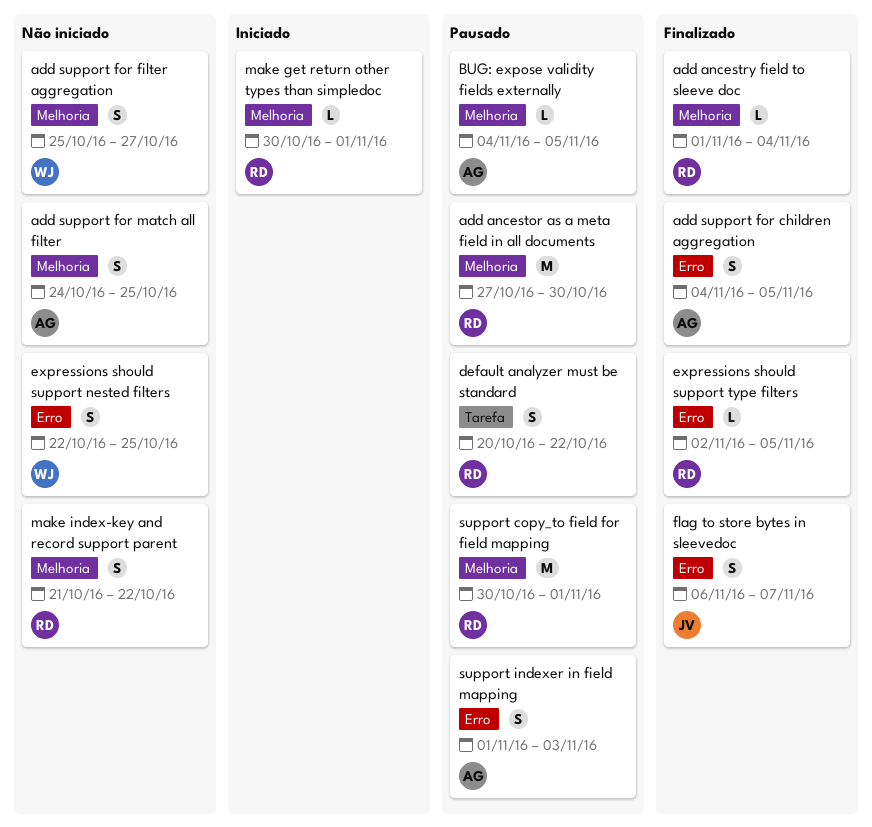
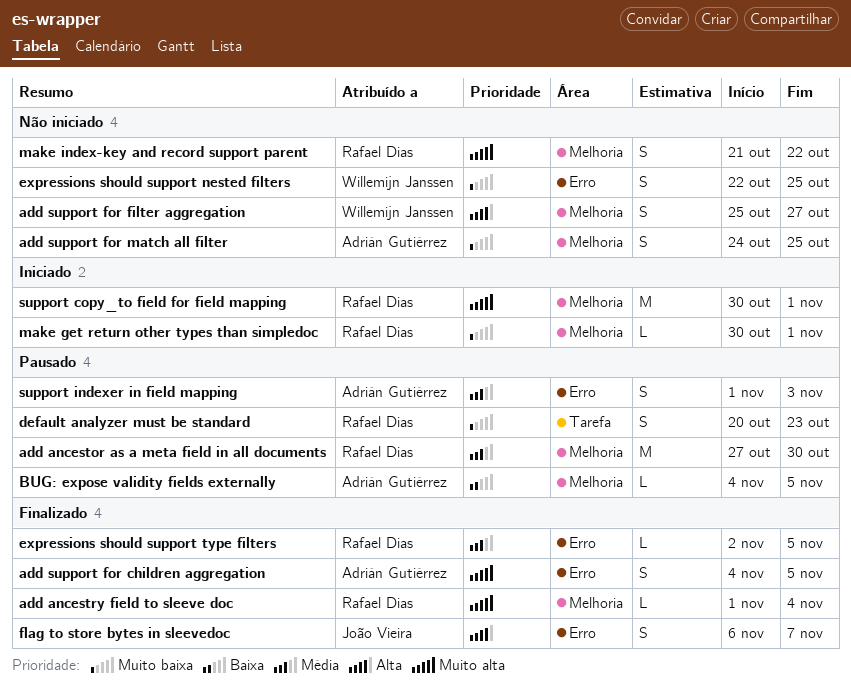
default analyzer must be standard, due: Oct 22 -> Oct 23
support copy_to field for field mapping, status: Pausado -> Iniciado

